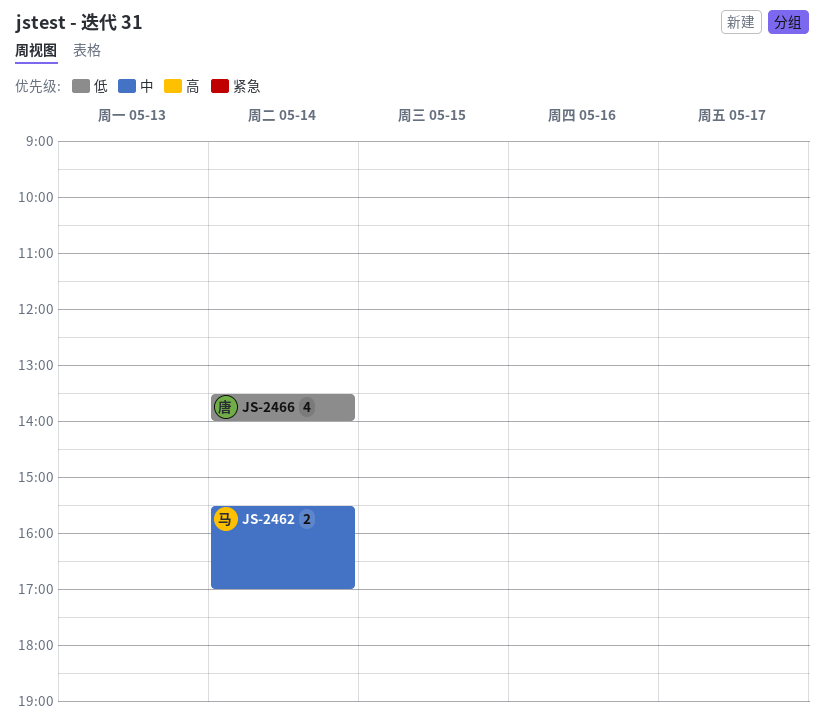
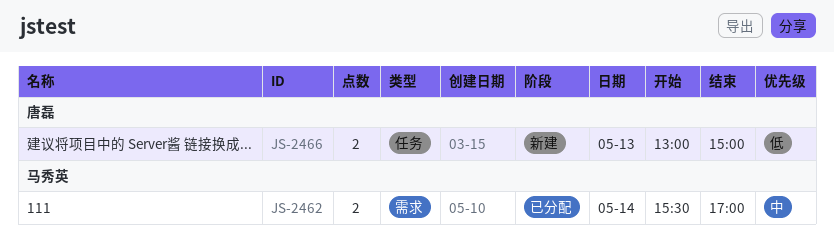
JS-2466, estimate: 4 -> 2
JS-2466, day: May 14 -> May 13
JS-2466, begins: 13:30 -> 13:00
JS-2466, ends: 14:00 -> 15:00

